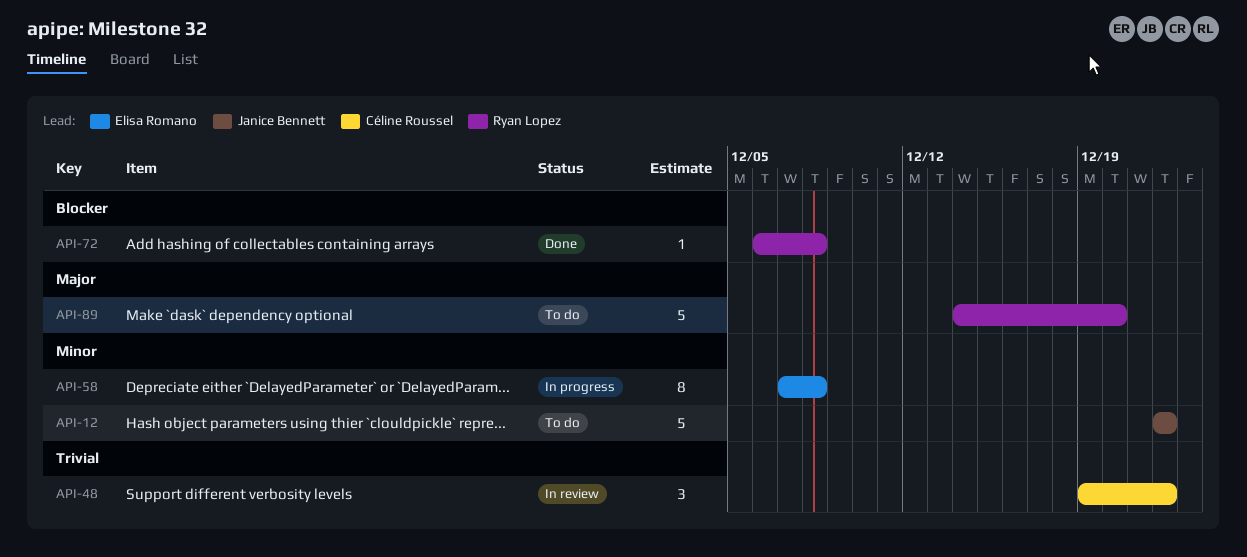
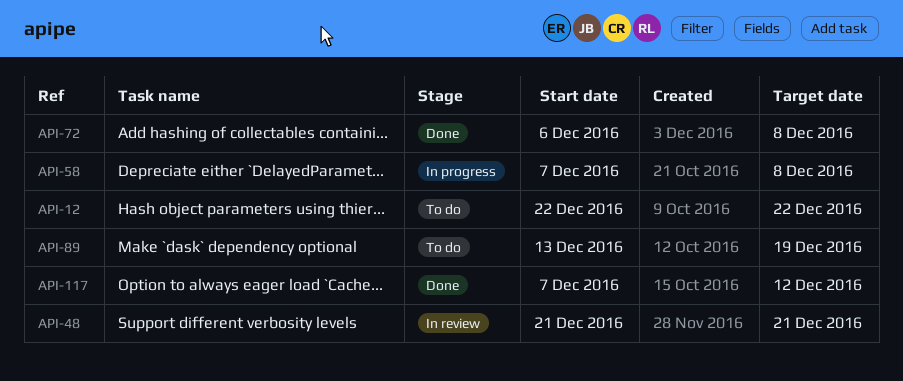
API-48, start: Dec 19 -> Dec 21
API-48, due: Dec 22 -> Dec 21
API-89, start: Dec 14 -> Dec 13
API-89, due: Dec 20 -> Dec 19
API-117: none -> present

